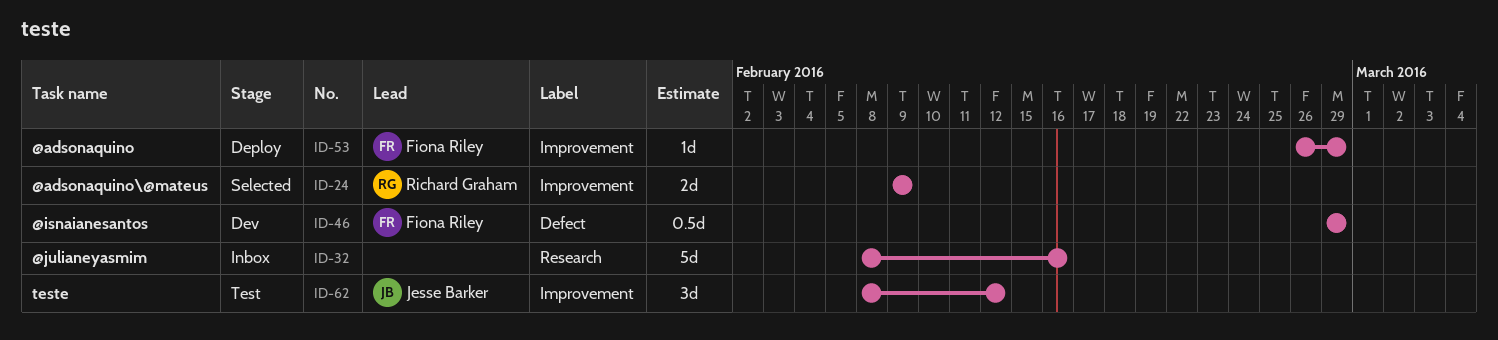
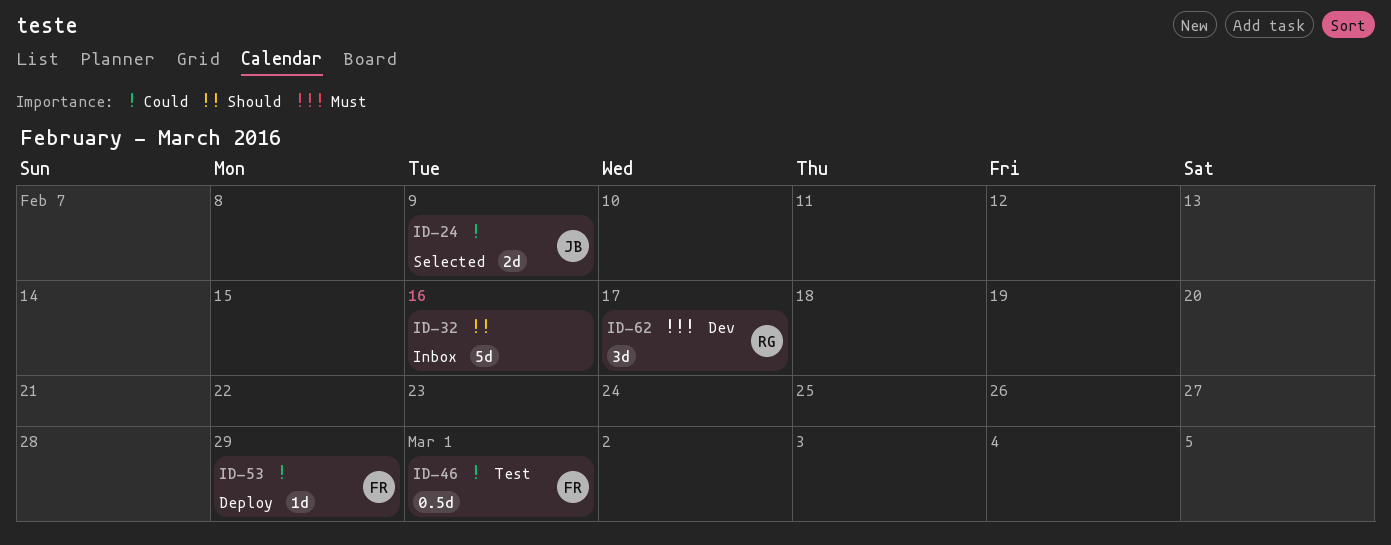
ID-24, owner: Richard Graham -> Jesse Barker
ID-46, status: Dev -> Test
ID-46, due: Feb 29 -> Mar 1
ID-62, status: Test -> Dev
ID-62, owner: Jesse Barker -> Richard Graham
ID-62, due: Feb 12 -> Feb 17

